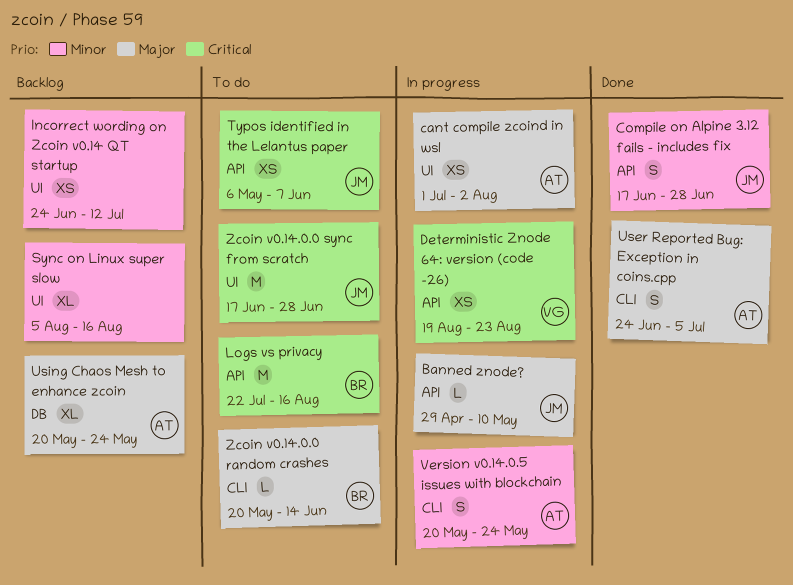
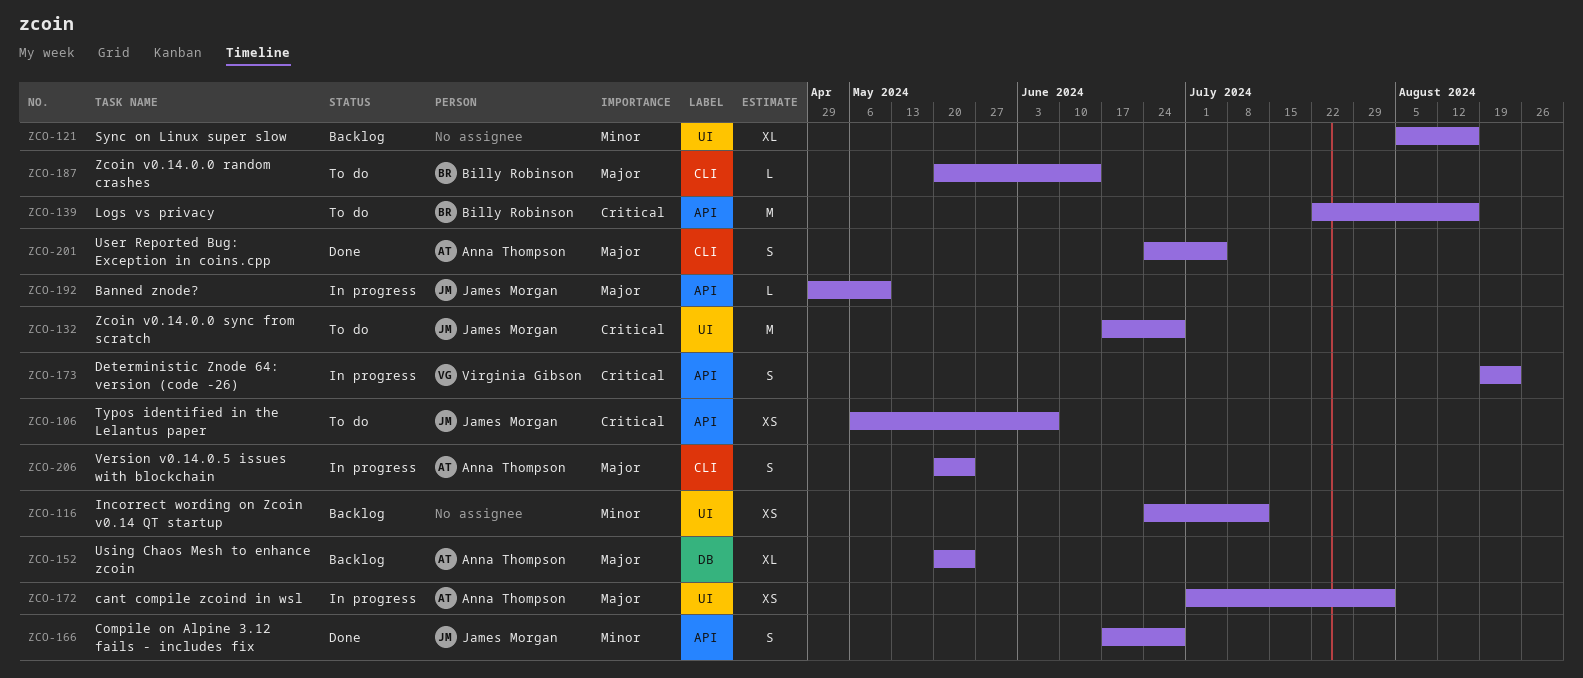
Deterministic Znode 64: version (code -26), estimate: XS -> S
Version v0.14.0.5 issues with blockchain, priority: Minor -> Major

